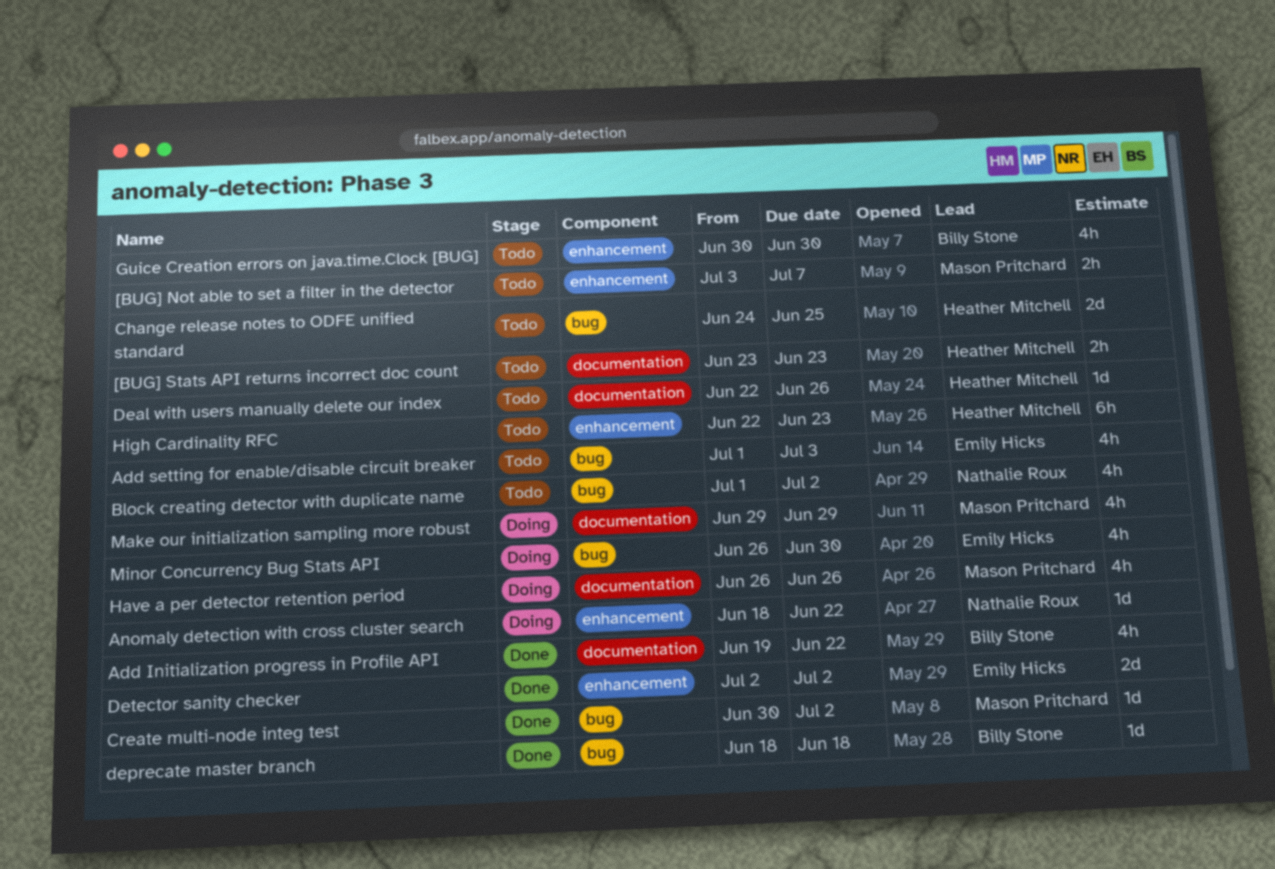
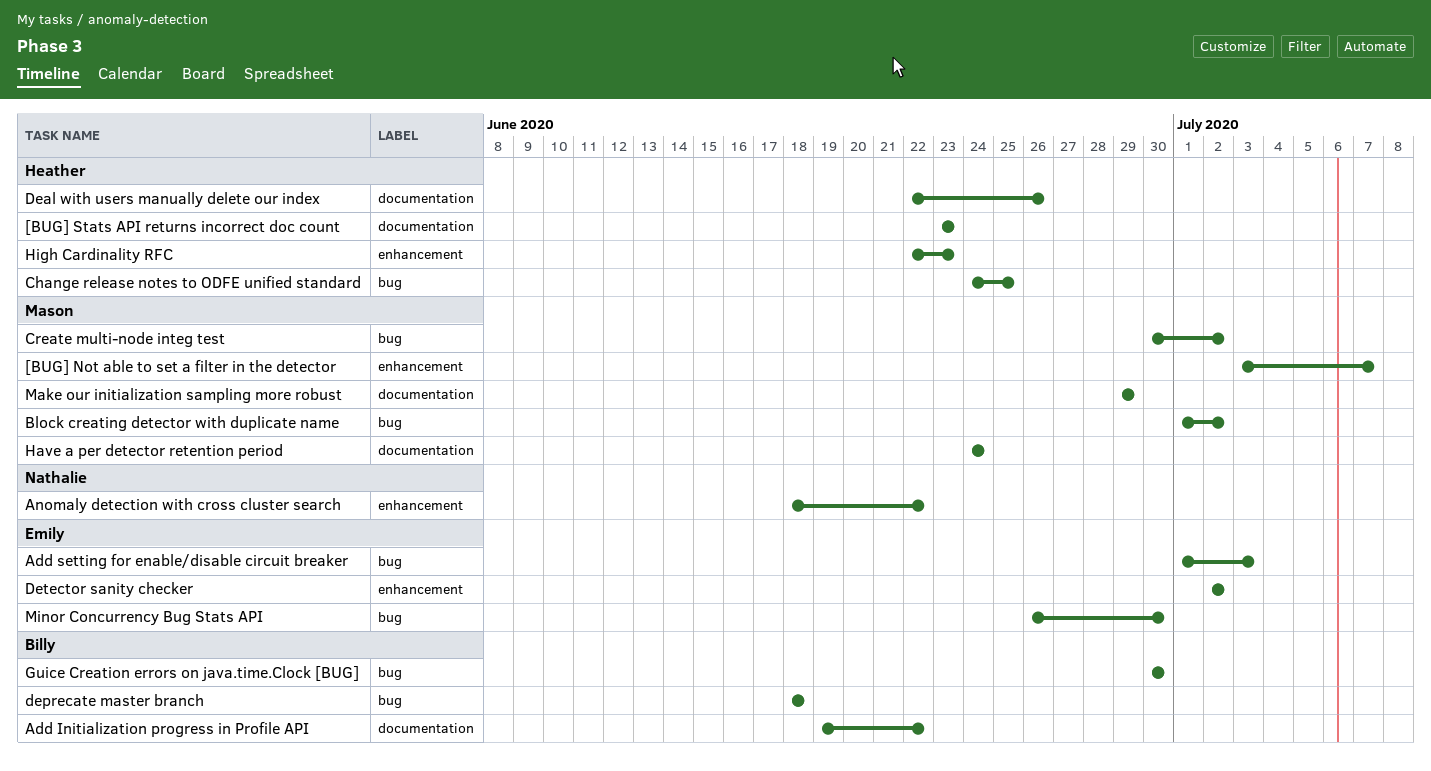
Block creating detector with duplicate name, owner: Nathalie Roux -> Mason Pritchard
Guice Creation errors on java.time.Clock [BUG], label: enhancement -> bug
Have a per detector retention period, start: Jun 26 -> Jun 24
Have a per detector retention period, due: Jun 26 -> Jun 24

